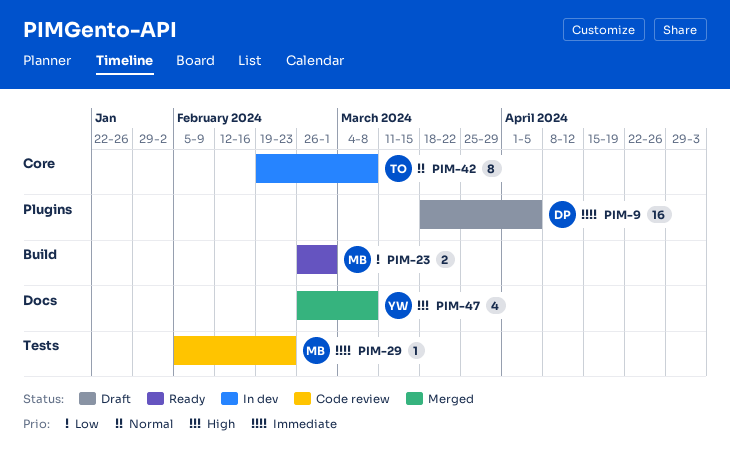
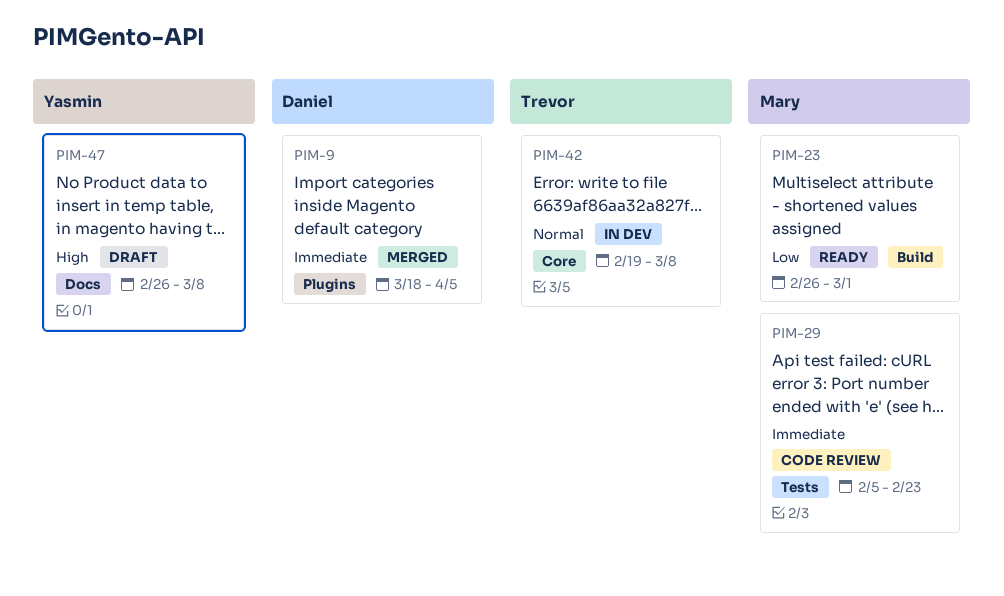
PIM-9, status: Draft -> Merged
PIM-47, status: Merged -> Draft

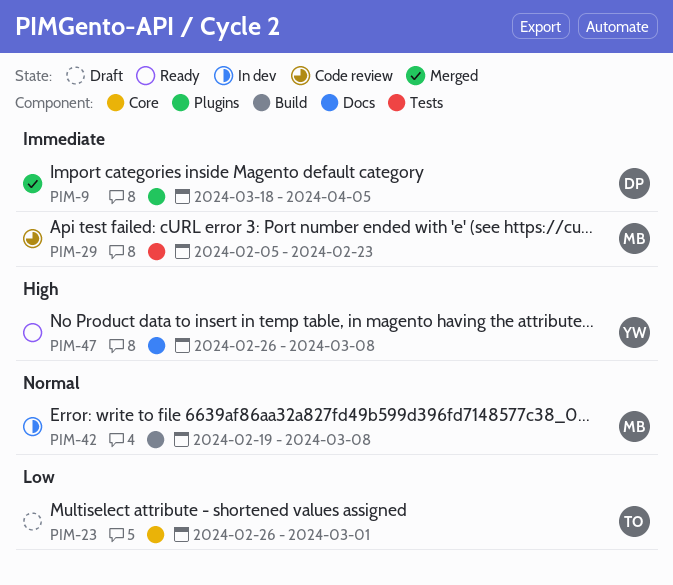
PIM-23, status: Ready -> Draft
PIM-23, owner: Mary -> Trevor
PIM-23, label: Build -> Core
PIM-42, owner: Trevor -> Mary
PIM-42, label: Core -> Build
PIM-47, status: Draft -> Ready

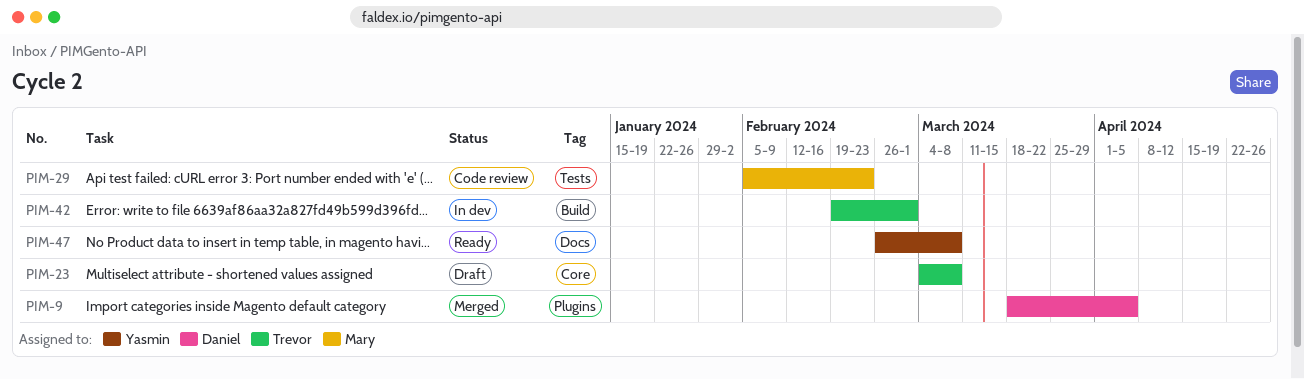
PIM-23, start: Feb 26 -> Mar 4
PIM-23, due: Mar 1 -> Mar 8
PIM-42, owner: Mary -> Trevor
PIM-42, due: Mar 8 -> Mar 1

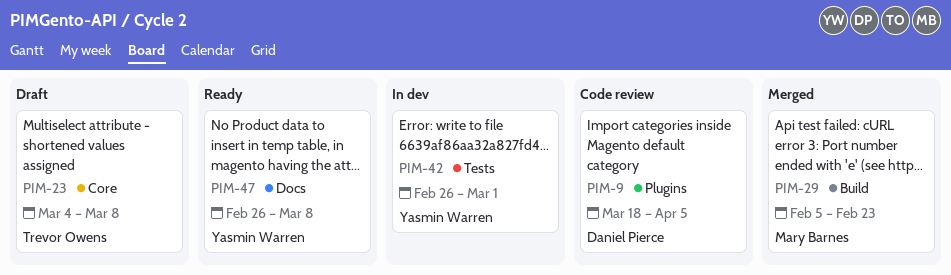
PIM-9, status: Merged -> Code review
PIM-29, status: Code review -> Merged
PIM-29, label: Tests -> Build
PIM-42, owner: Trevor Owens -> Yasmin Warren
PIM-42, label: Build -> Tests
PIM-42, start: Feb 19 -> Feb 26

